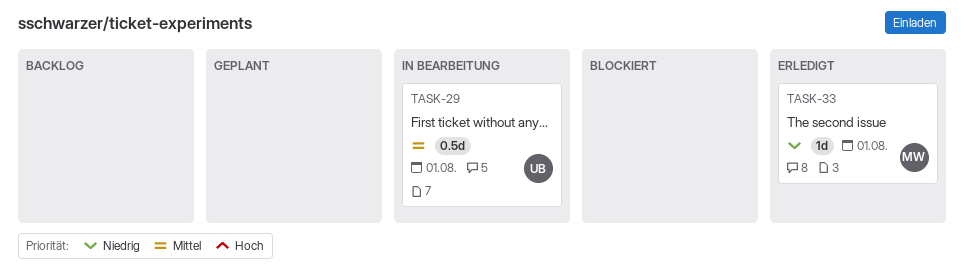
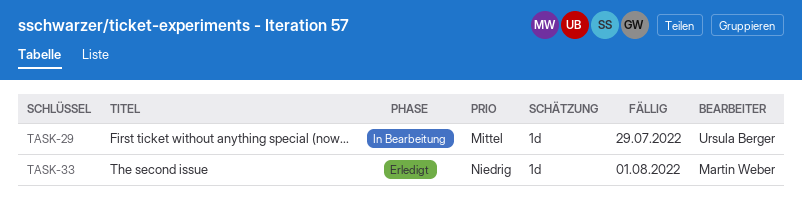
TASK-29, estimate: 0.5d -> 1d
TASK-29, due: Aug 1 -> Jul 29

